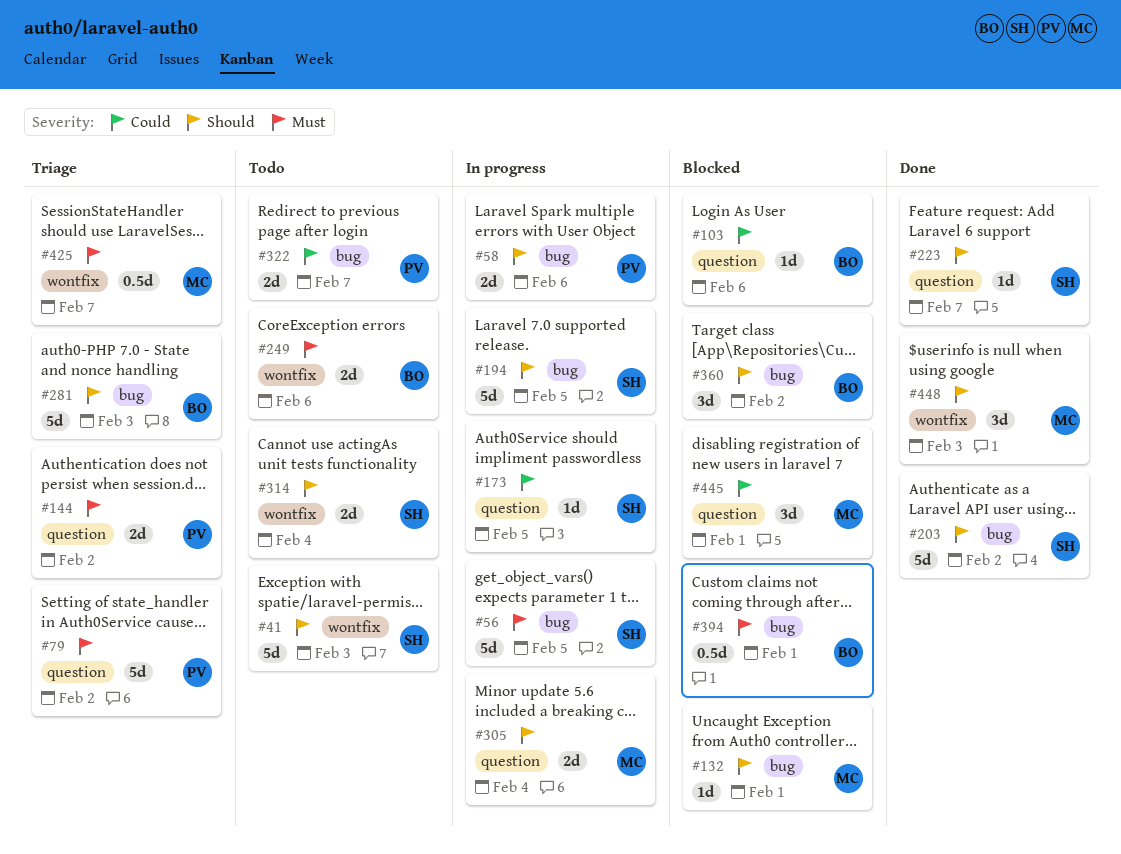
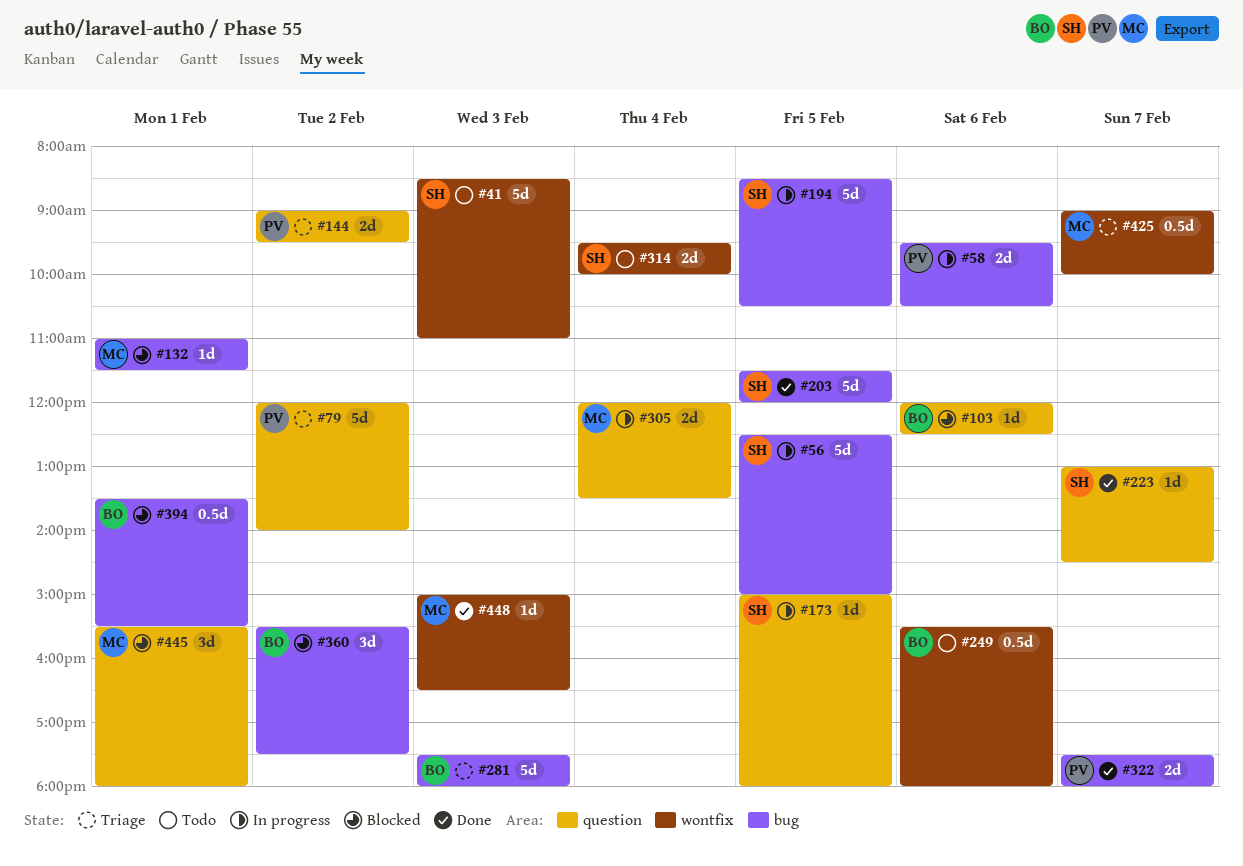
#203, day: Feb 2 -> Feb 5
#249, estimate: 2d -> 0.5d
#322, status: Todo -> Done
#448, estimate: 3d -> 1d

